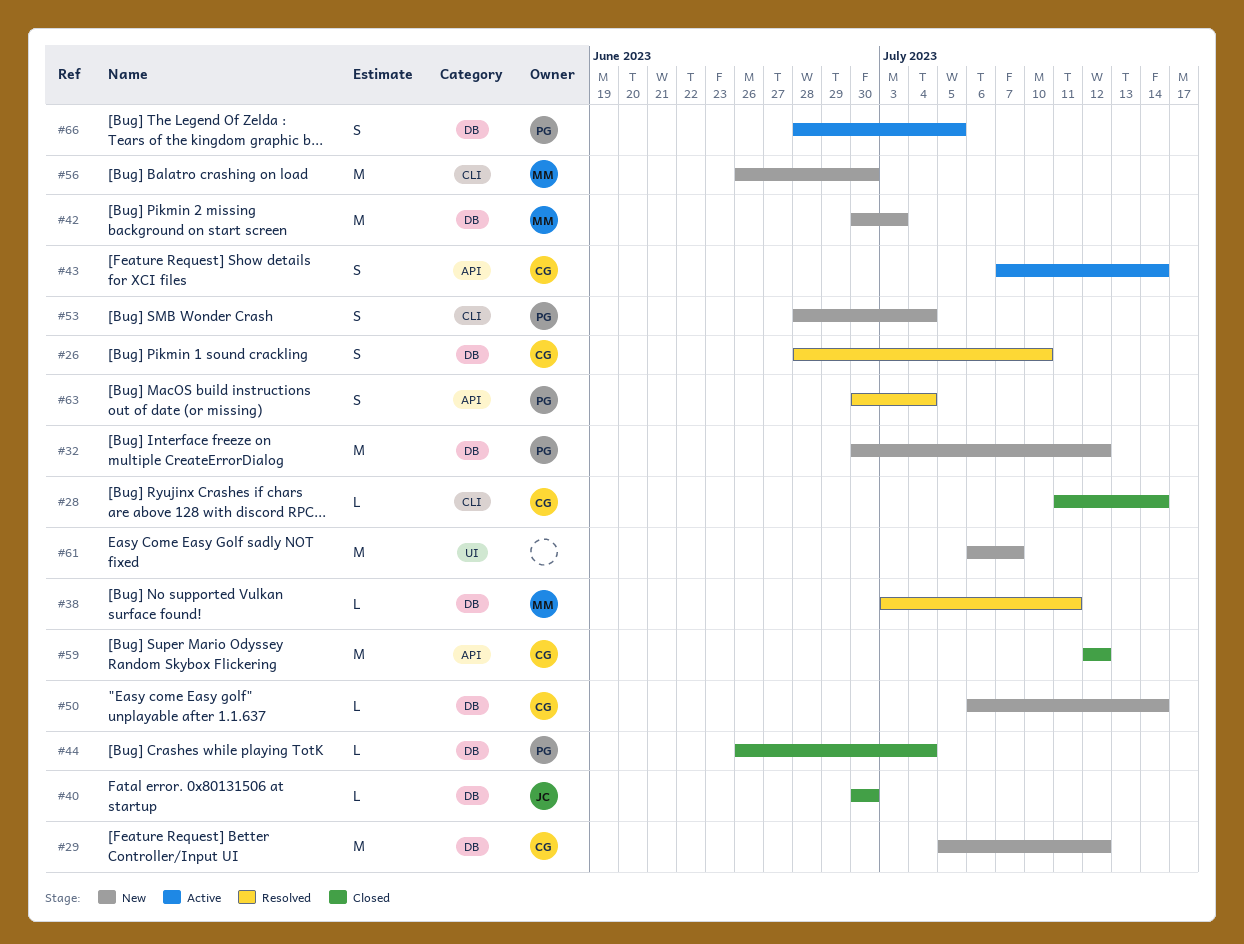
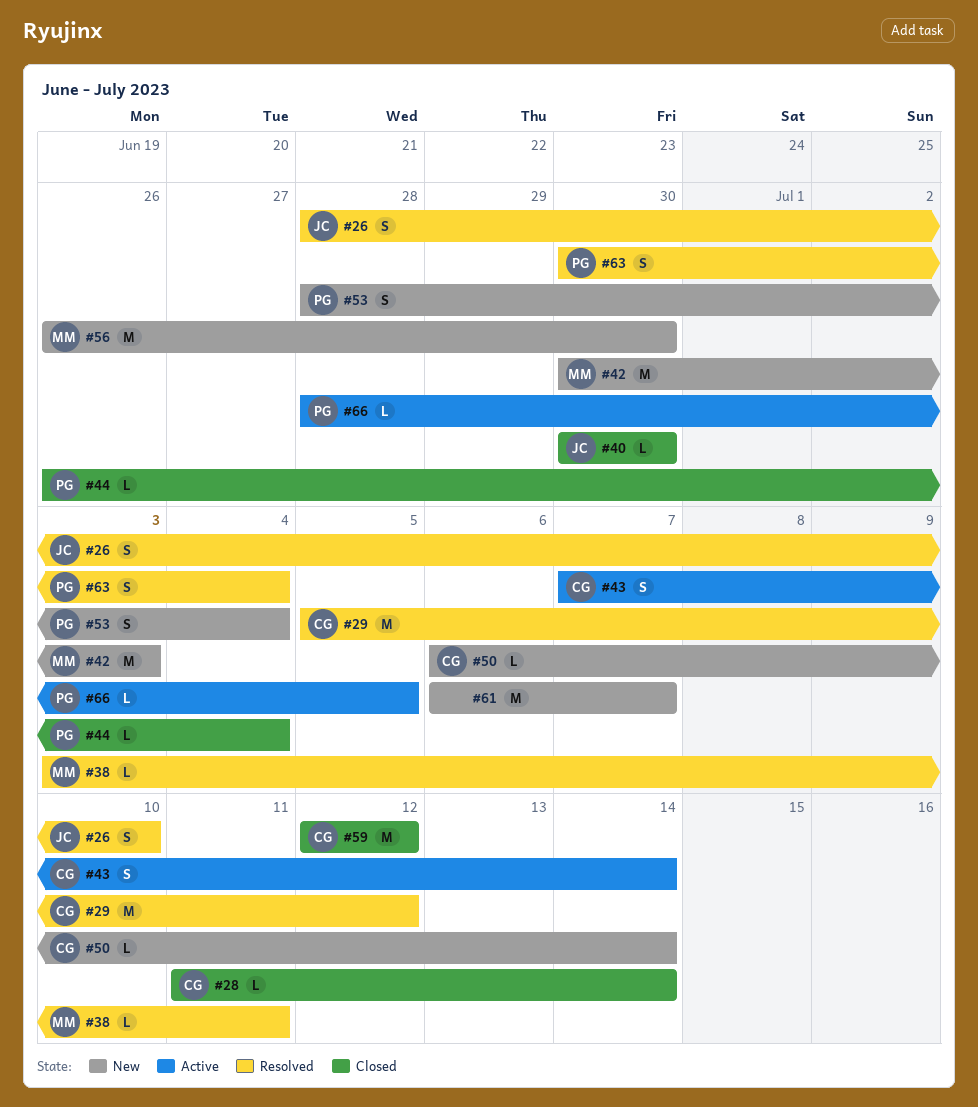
#26, owner: CG -> JC
#29, status: New -> Resolved
#32: present -> none
#66, estimate: S -> L

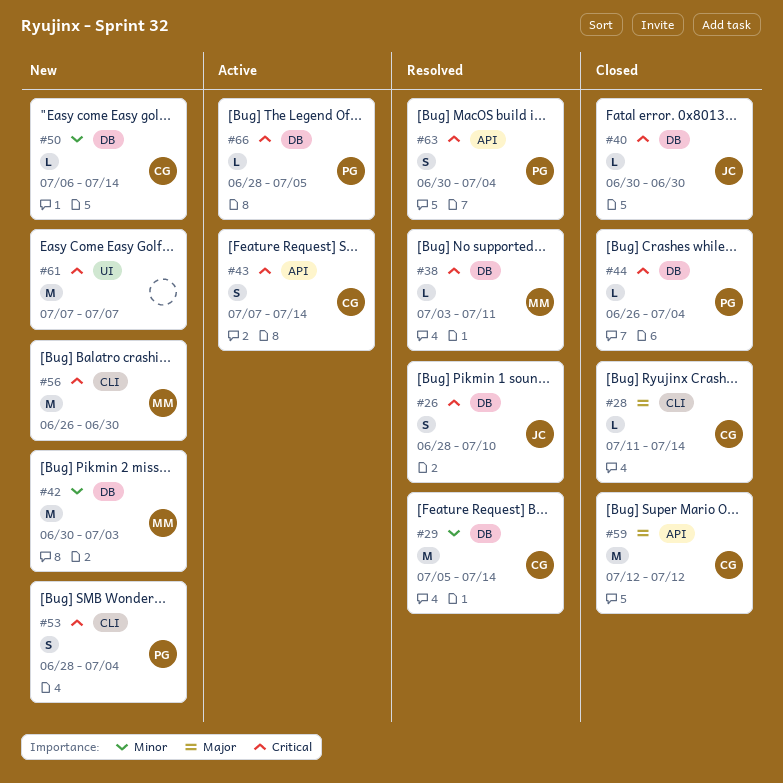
#29, due: Jul 12 -> Jul 14
#61, start: Jul 6 -> Jul 7

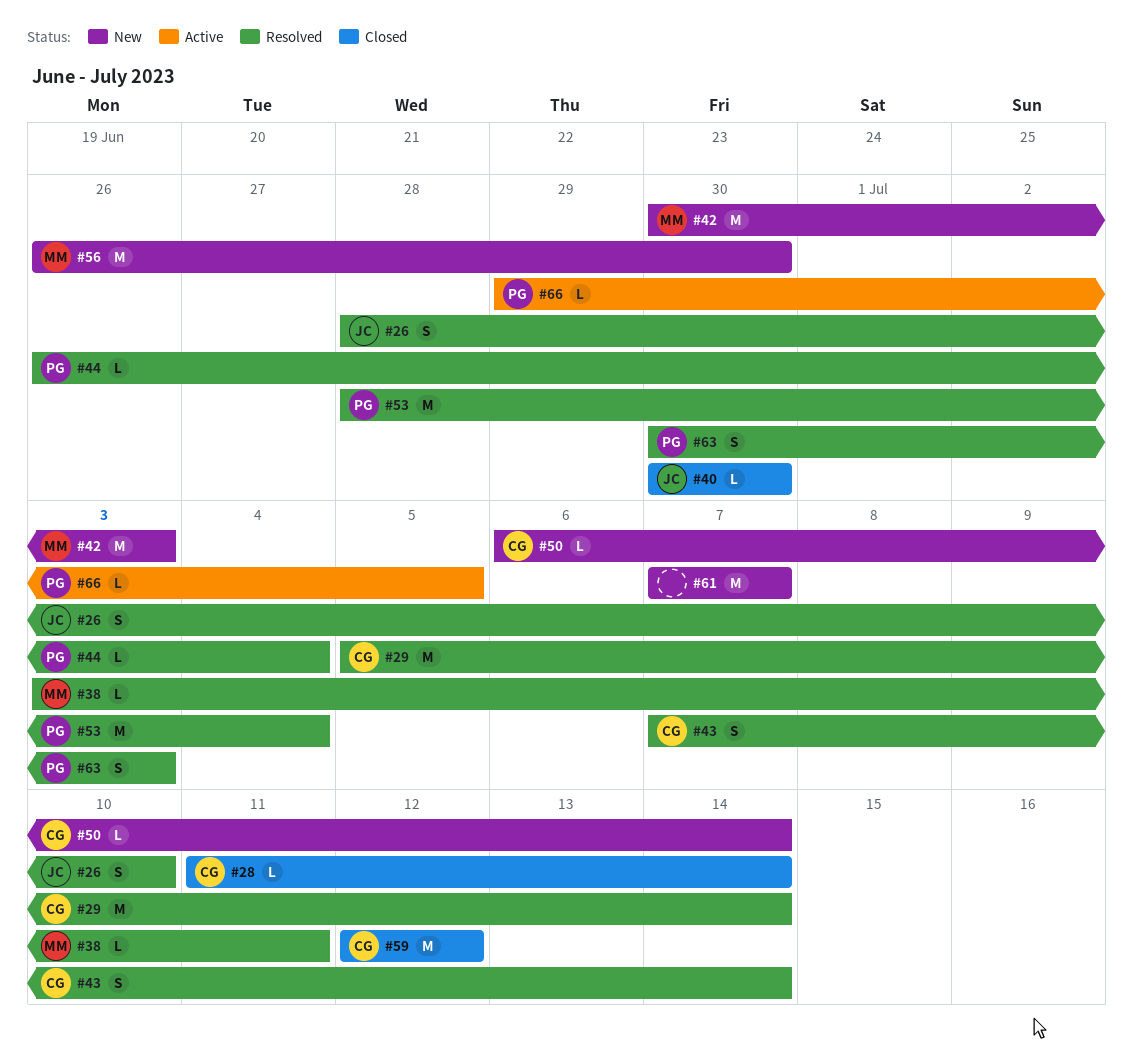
#43, status: Active -> Resolved
#44, status: Closed -> Resolved
#53, status: New -> Resolved
#53, estimate: S -> M
#63, due: Jul 4 -> Jul 3
#66, start: Jun 28 -> Jun 29

